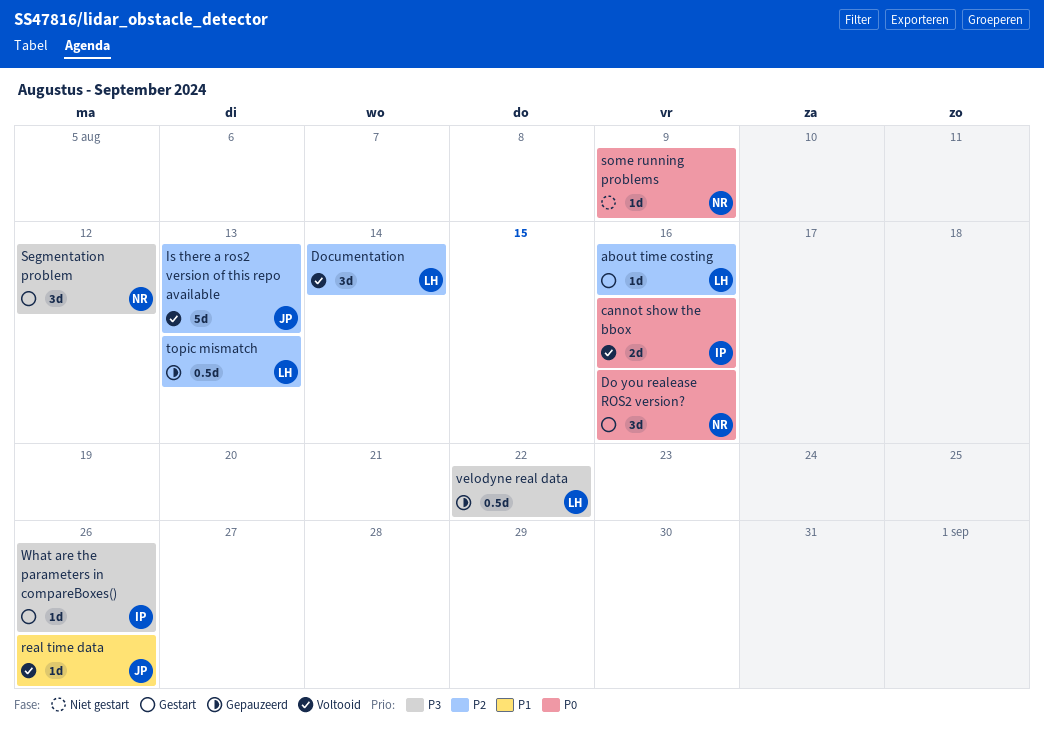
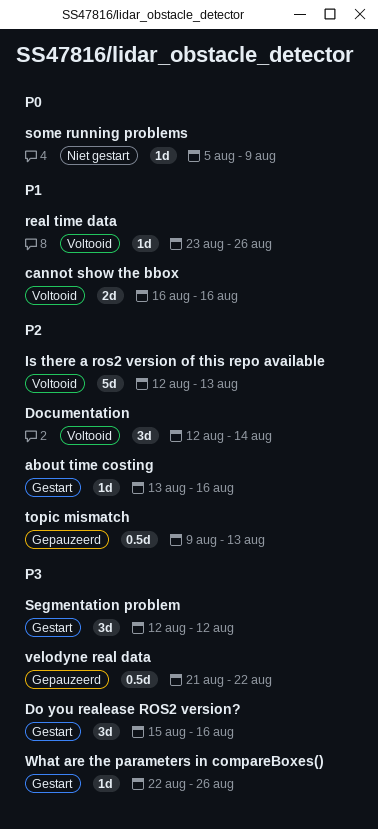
cannot show the bbox, priority: P0 -> P1
Do you realease ROS2 version?, priority: P0 -> P3

